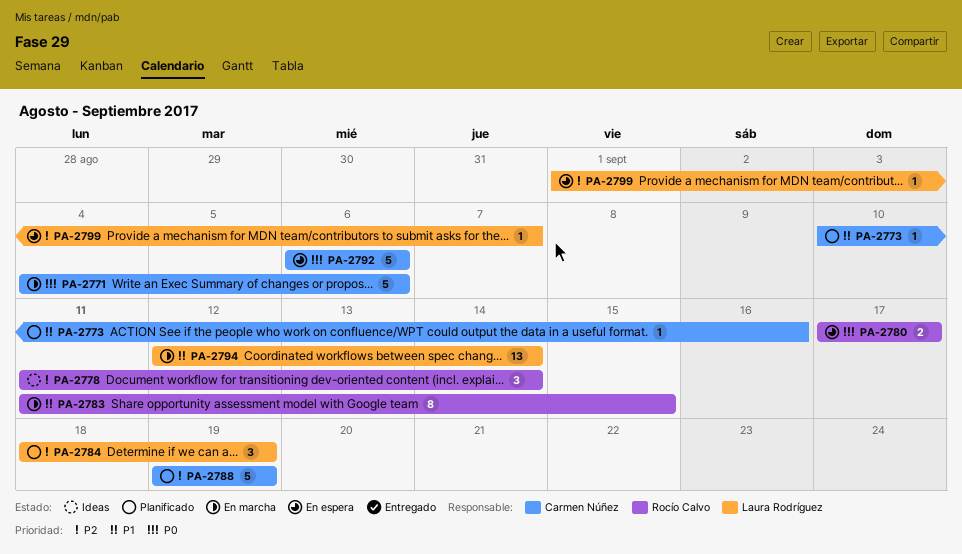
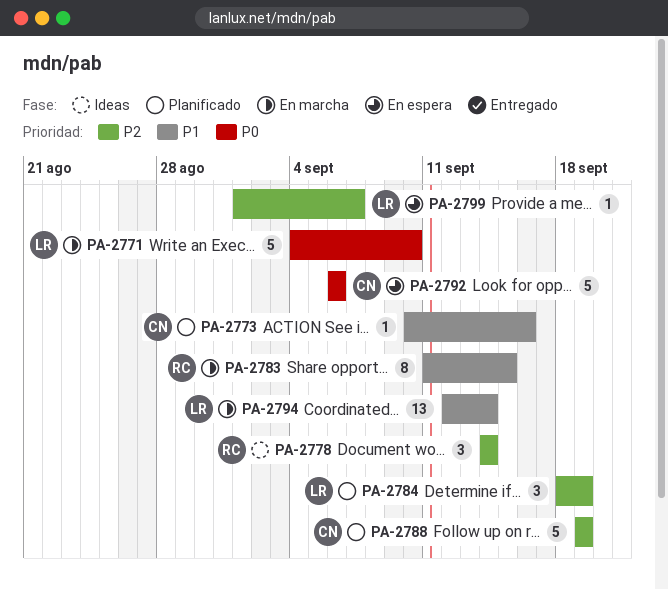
PA-2771, owner: Carmen Núñez -> Laura Rodríguez
PA-2771, due: Sep 6 -> Sep 10
PA-2778, start: Sep 11 -> Sep 14
PA-2780: present -> none

